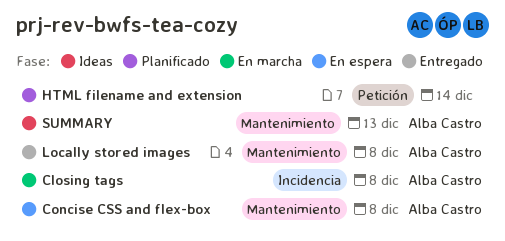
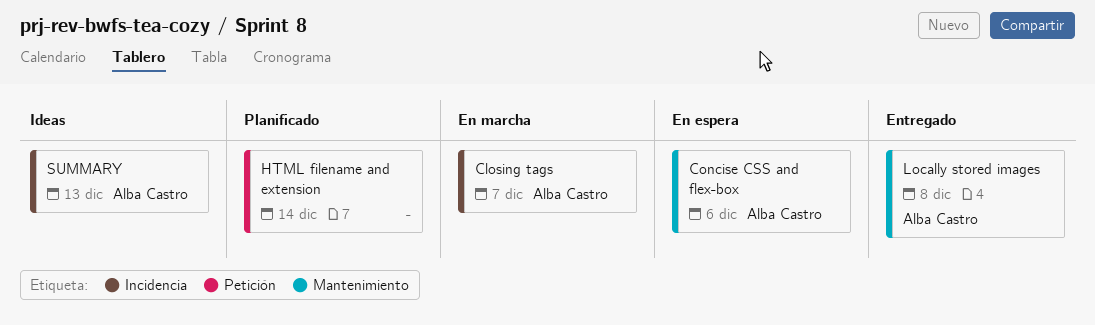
Closing tags, due: Dec 8 -> Dec 7
Concise CSS and flex-box, due: Dec 8 -> Dec 6
SUMMARY, label: Mantenimiento -> Incidencia

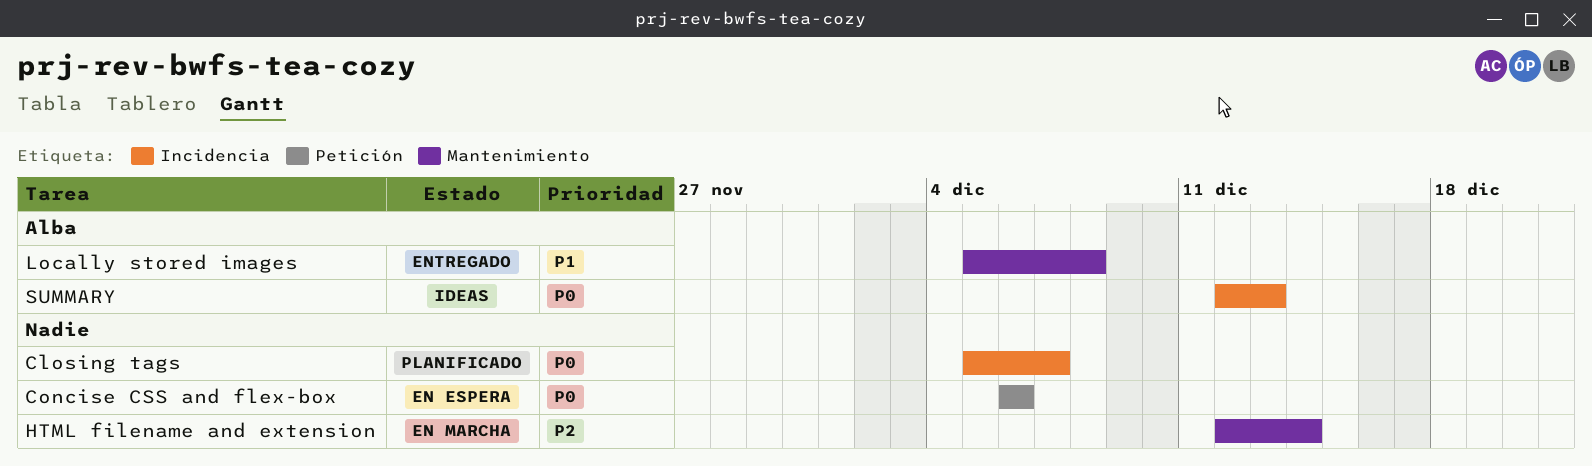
Closing tags, status: En marcha -> Planificado
Closing tags, owner: Alba Castro -> none
Concise CSS and flex-box, owner: Alba Castro -> none
Concise CSS and flex-box, label: Mantenimiento -> Petición
HTML filename and extension, status: Planificado -> En marcha
HTML filename and extension, label: Petición -> Mantenimiento

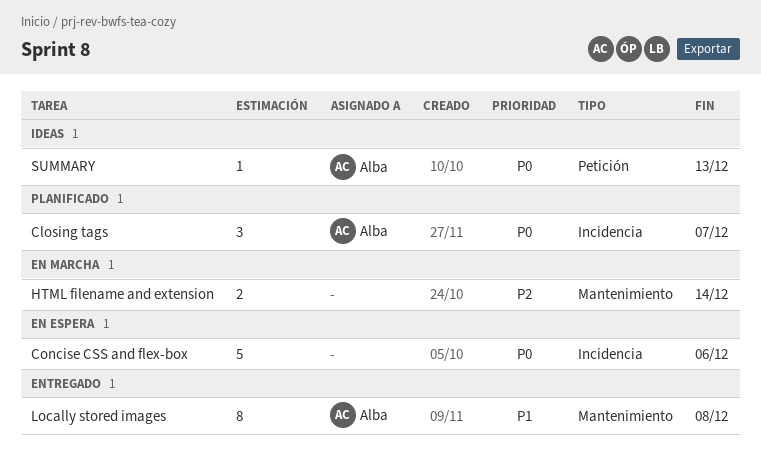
Closing tags, owner: none -> Alba
Concise CSS and flex-box, label: Petición -> Incidencia
SUMMARY, label: Incidencia -> Petición

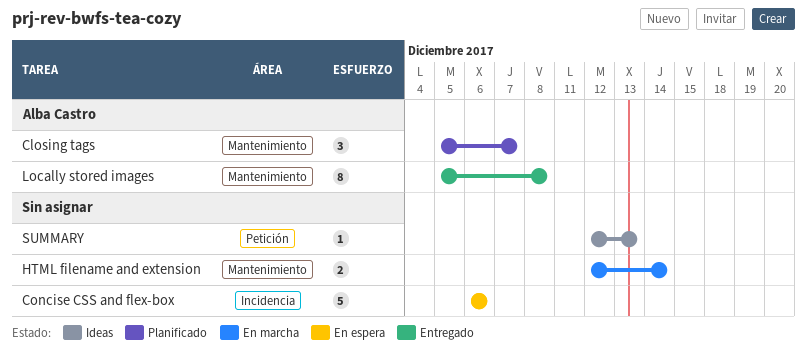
Closing tags, label: Incidencia -> Mantenimiento
SUMMARY, owner: Alba Castro -> none

